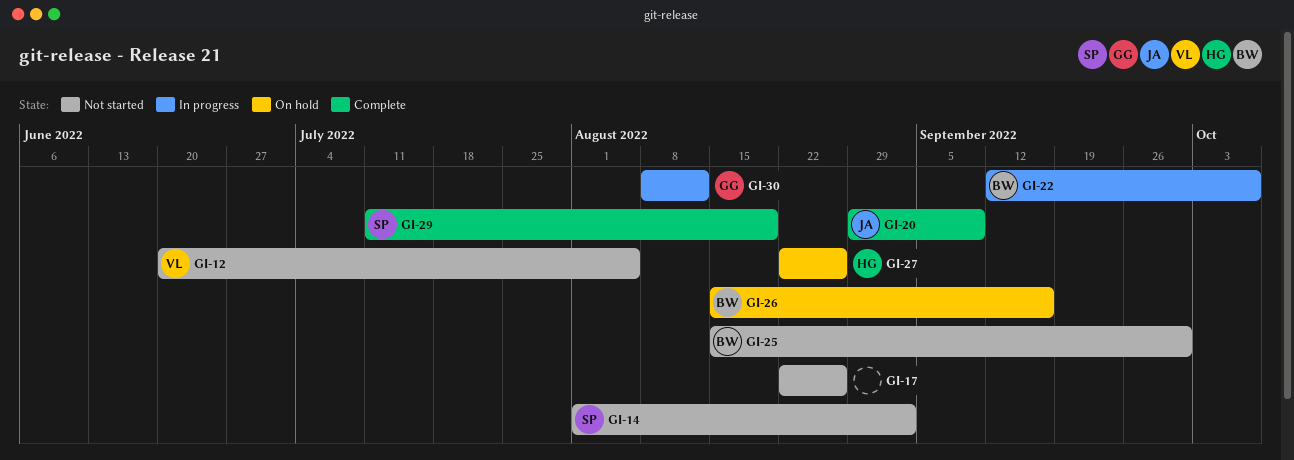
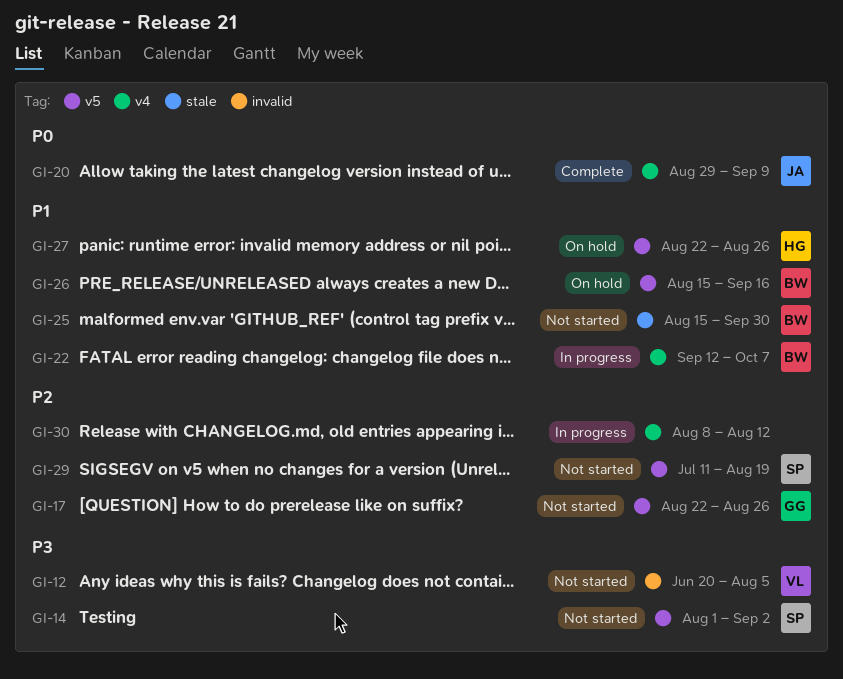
GI-17, owner: none -> GG
GI-29, status: Complete -> Not started
GI-30, owner: GG -> none

